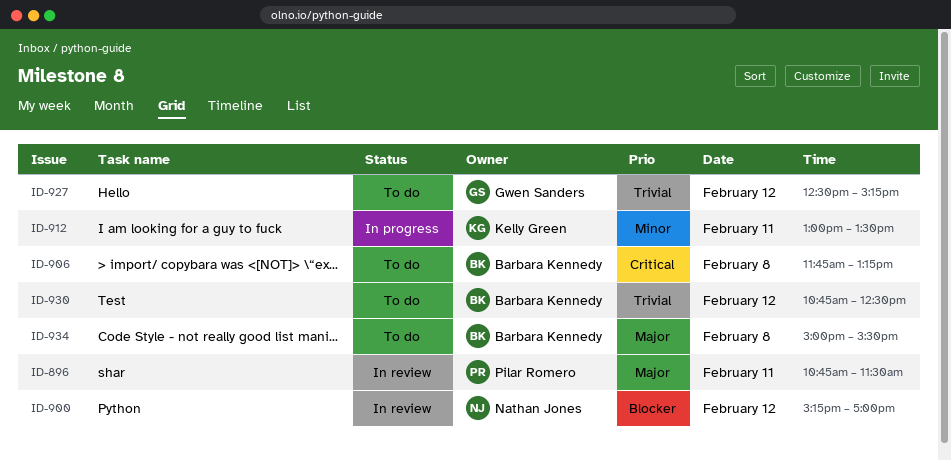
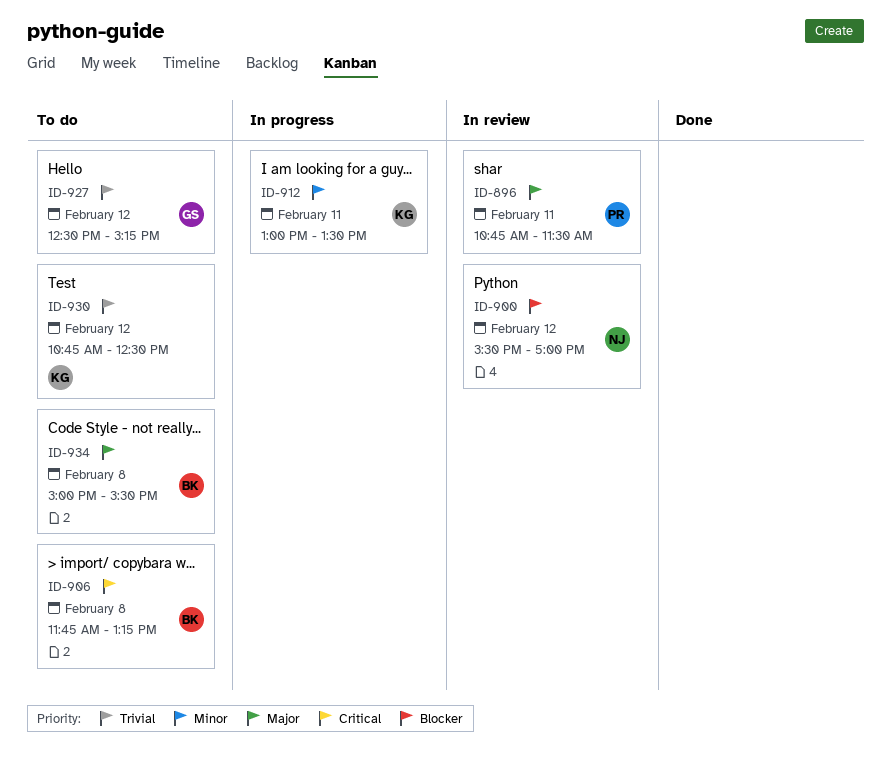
ID-900, begins: 15:15 -> 15:30
ID-930, owner: Barbara Kennedy -> Kelly Green

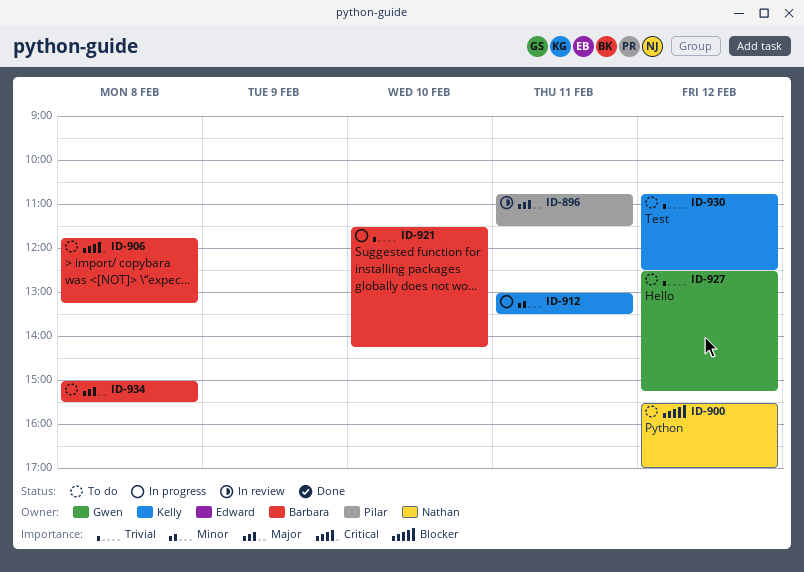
ID-900, status: In review -> To do
ID-921: none -> present

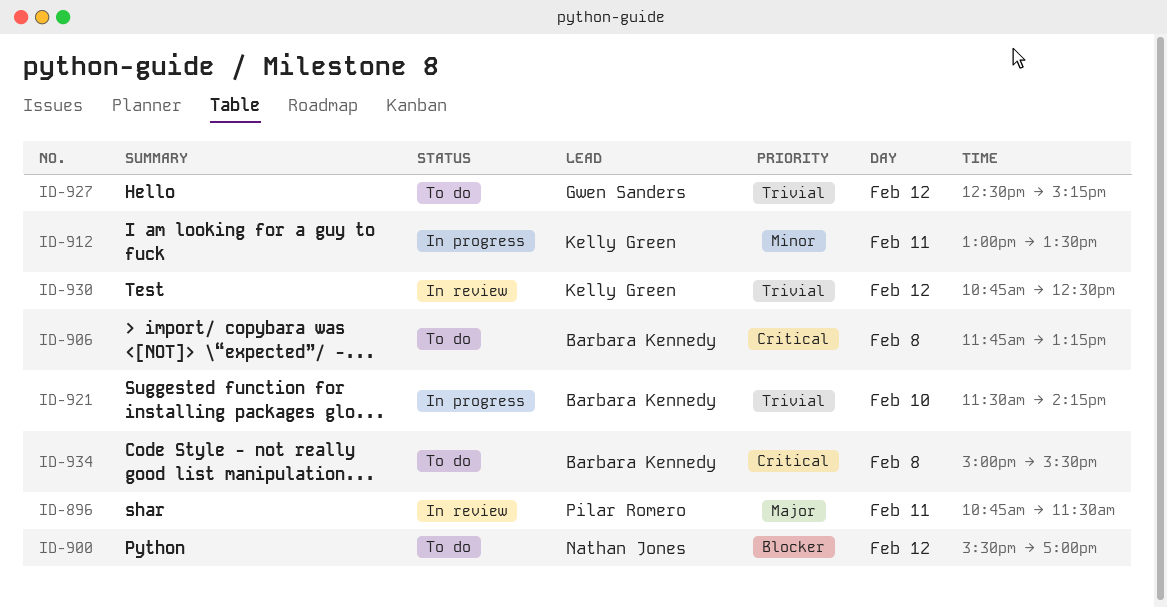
ID-930, status: To do -> In review
ID-934, priority: Major -> Critical

